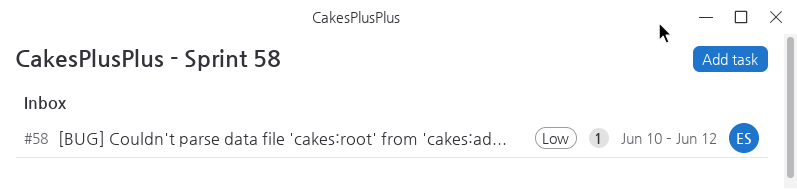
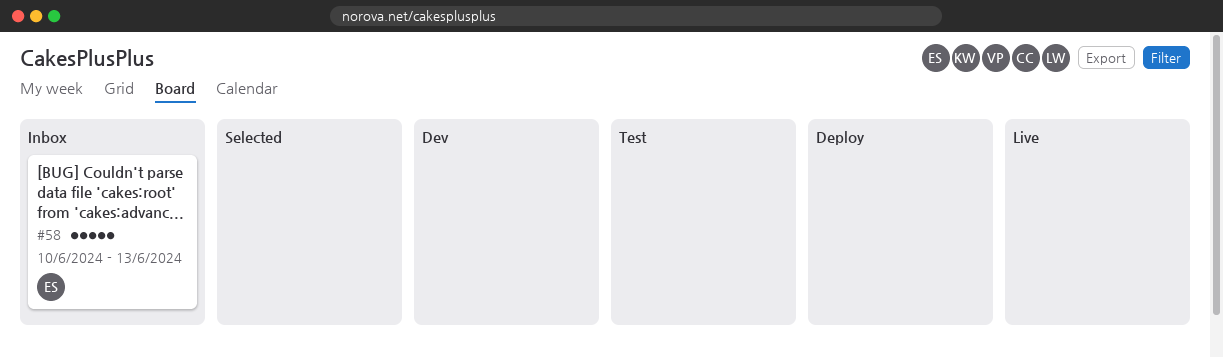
#58, estimate: 1 -> 5
#58, due: Jun 12 -> Jun 13

